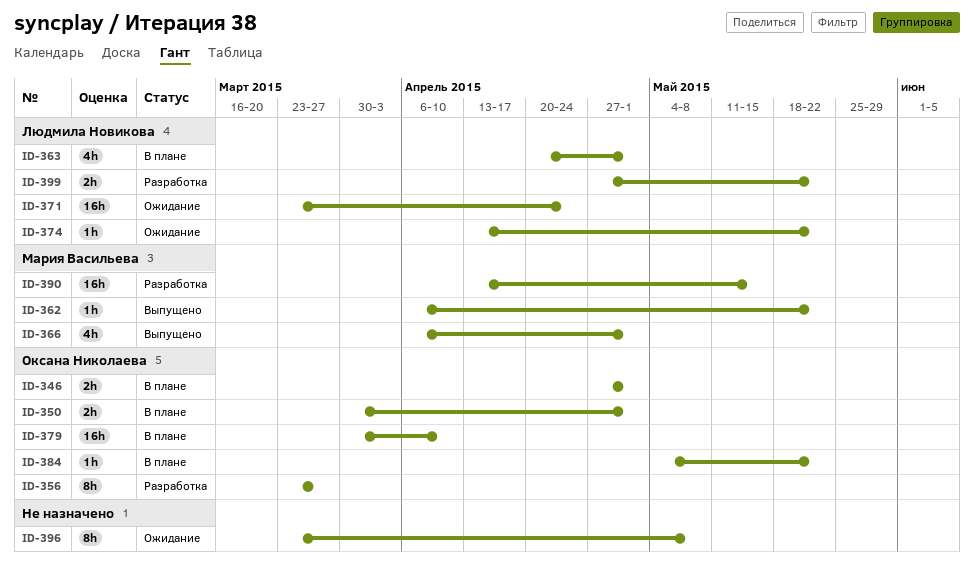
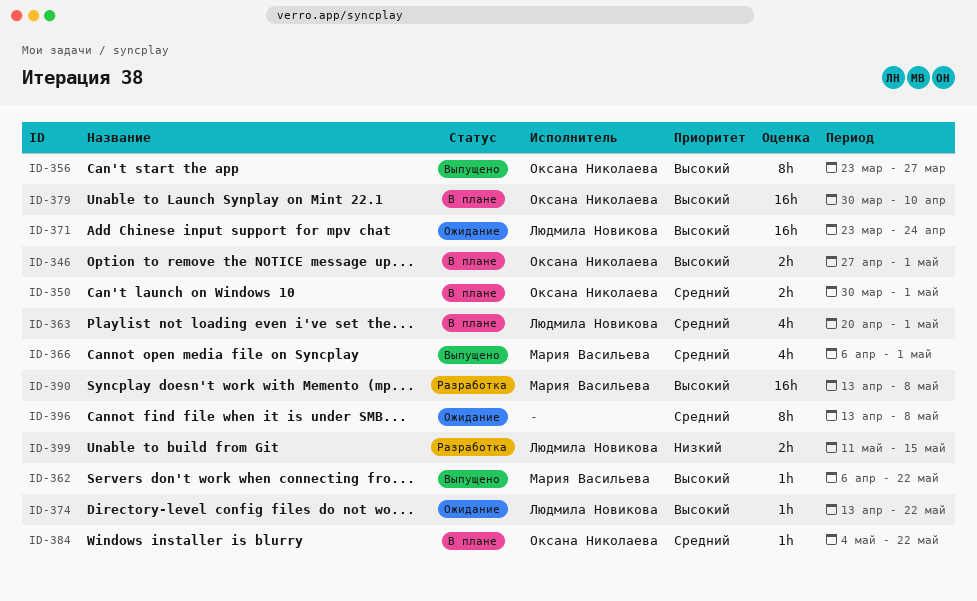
ID-356, status: Разработка -> Выпущено
ID-390, due: May 15 -> May 8
ID-396, start: Mar 23 -> Apr 13
ID-399, start: Apr 27 -> May 11
ID-399, due: May 22 -> May 15

